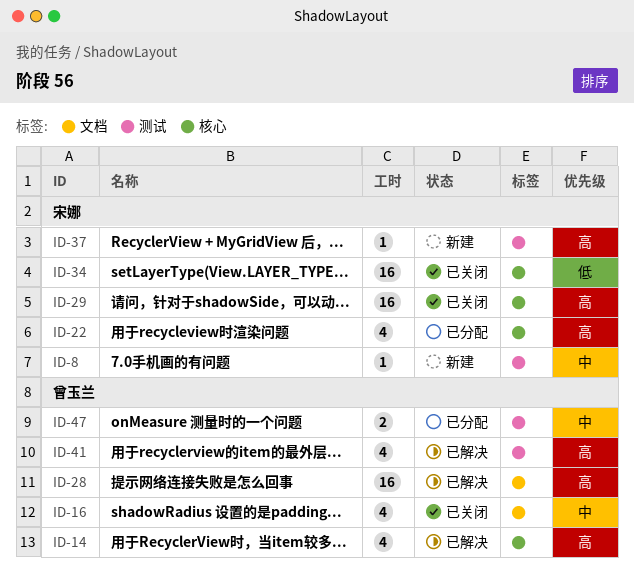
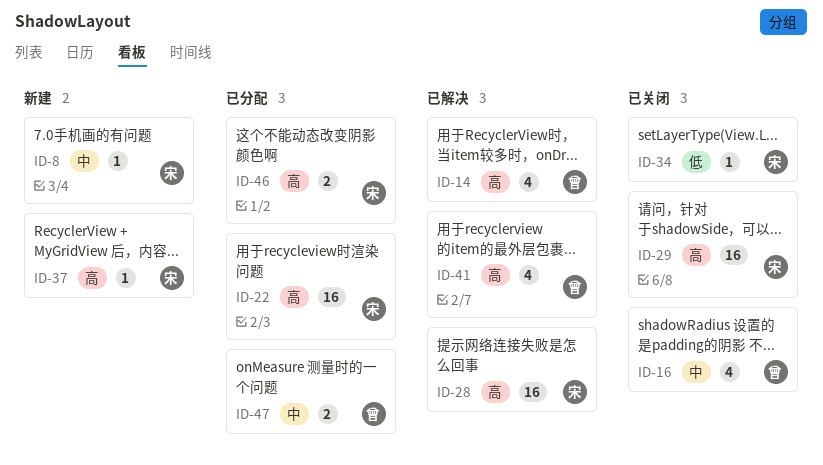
ID-22, estimate: 4 -> 16
ID-28, owner: 曾玉兰 -> 宋娜
ID-34, estimate: 16 -> 1
ID-46: none -> present

